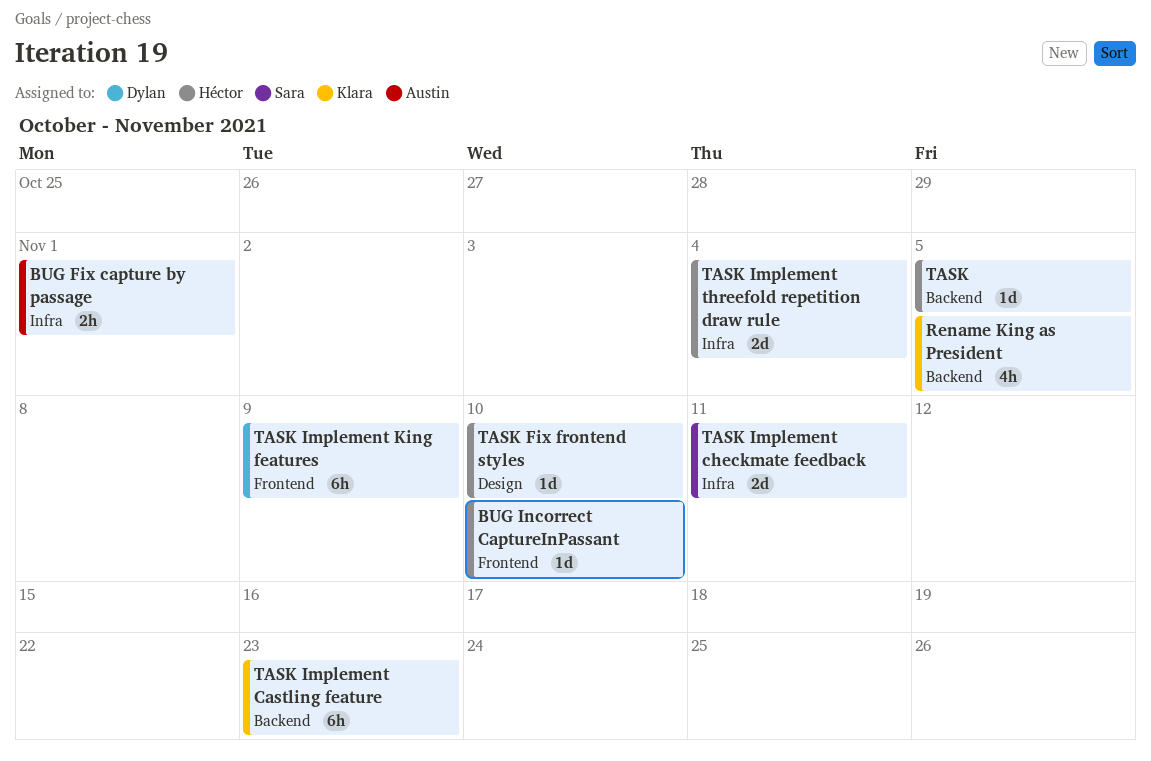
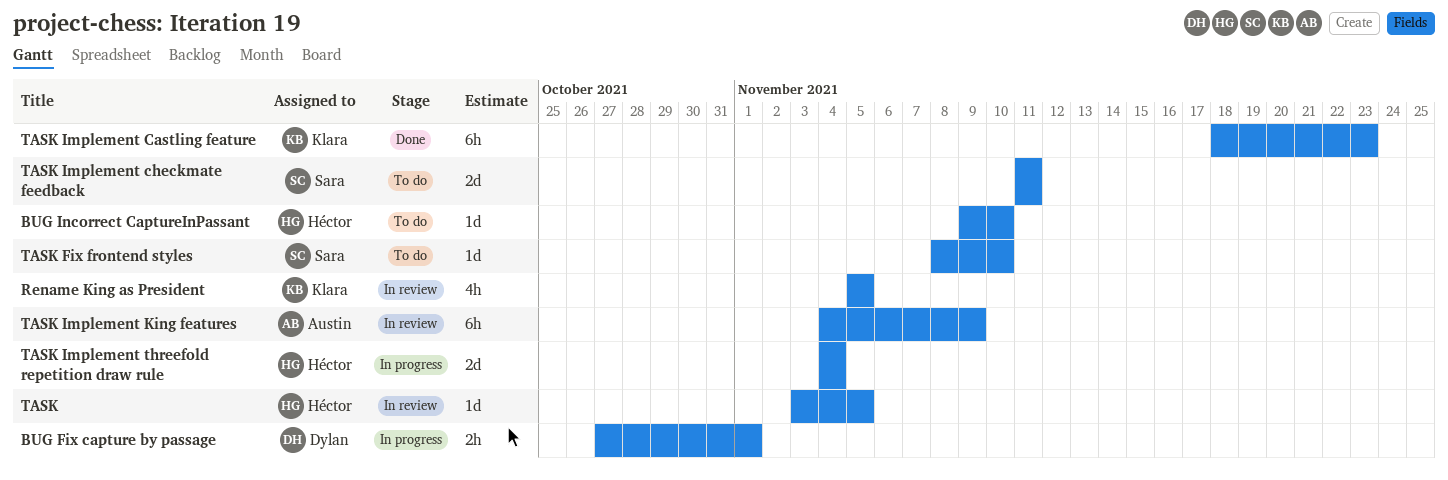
BUG Fix capture by passage, owner: Austin -> Dylan
TASK Fix frontend styles, owner: Héctor -> Sara
TASK Implement King features, owner: Dylan -> Austin

